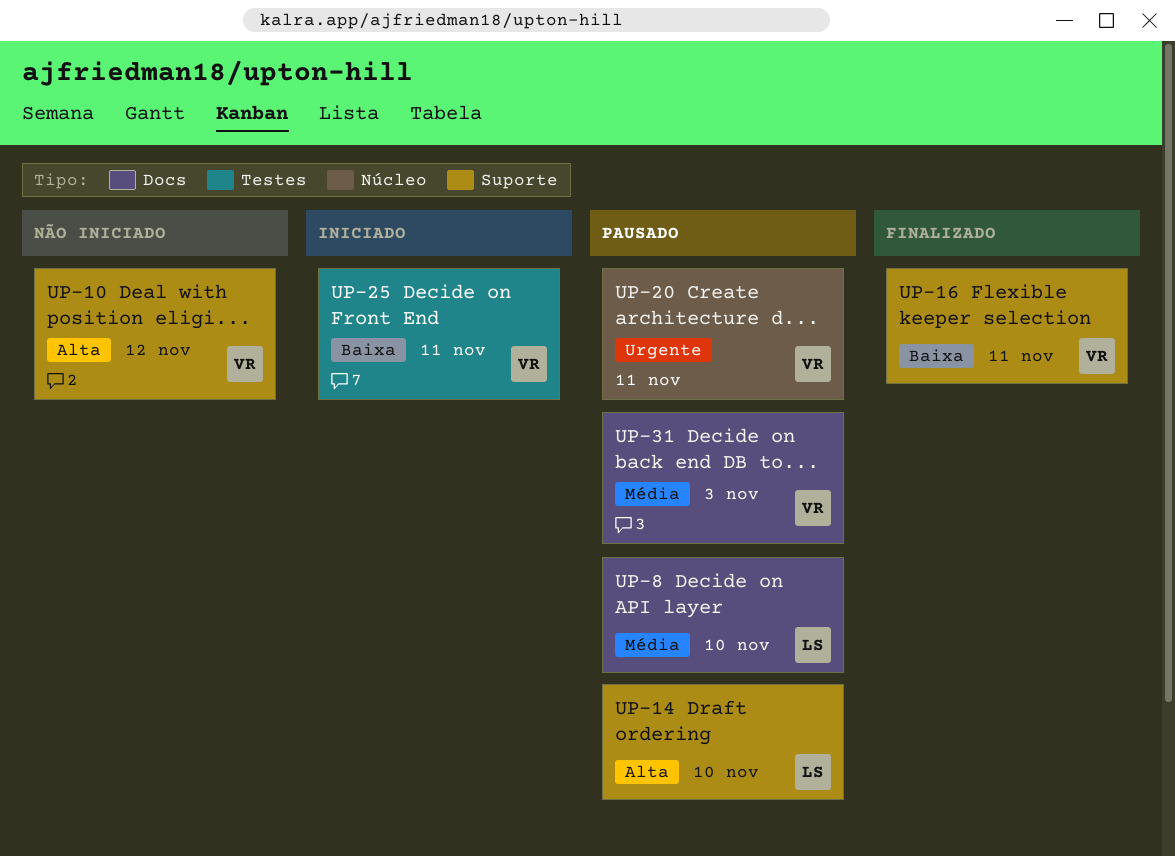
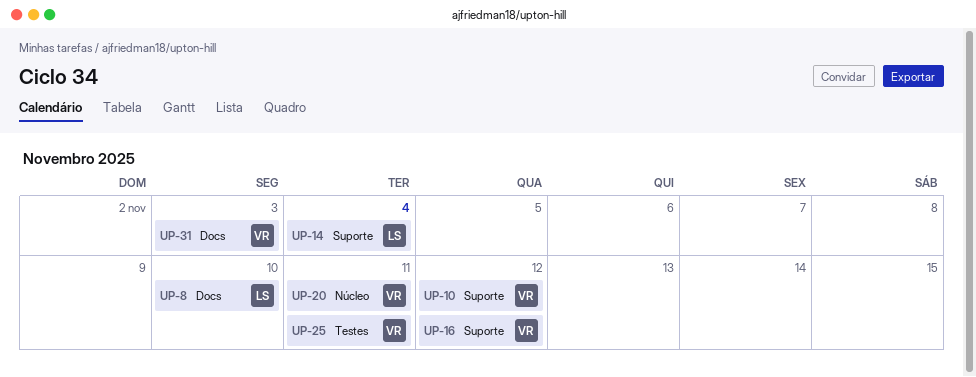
UP-14, due: Nov 10 -> Nov 4
UP-16, due: Nov 11 -> Nov 12

